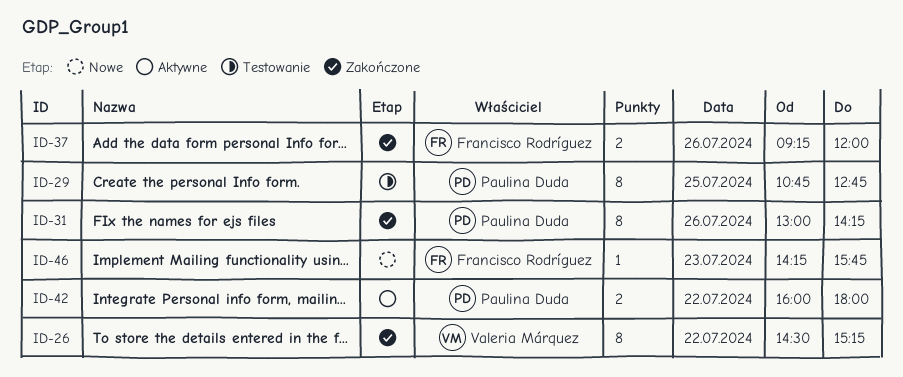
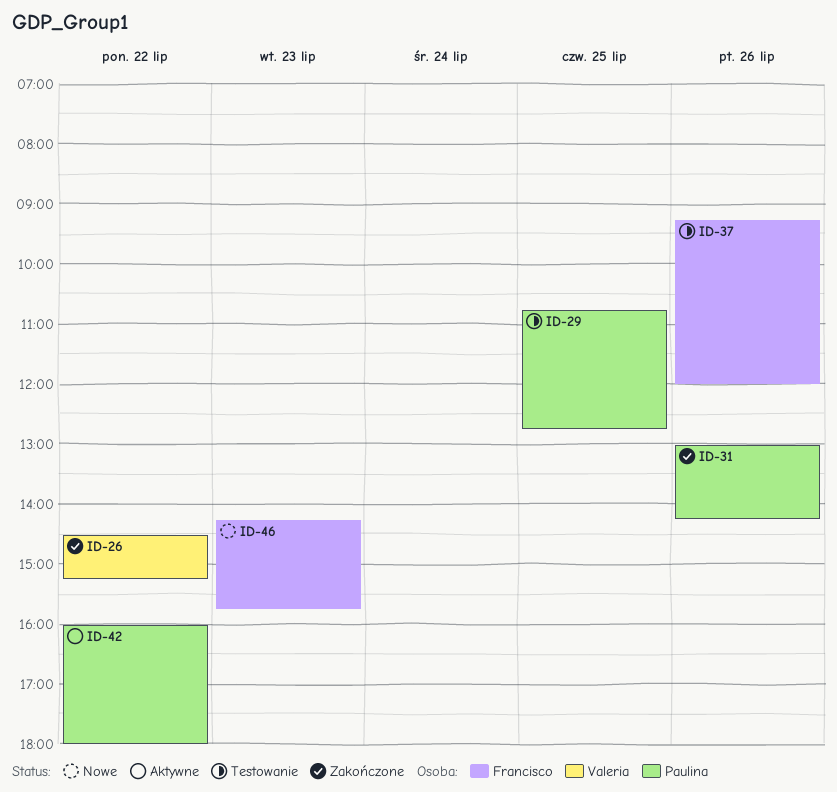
ID-37, status: Zakończone -> Testowanie

